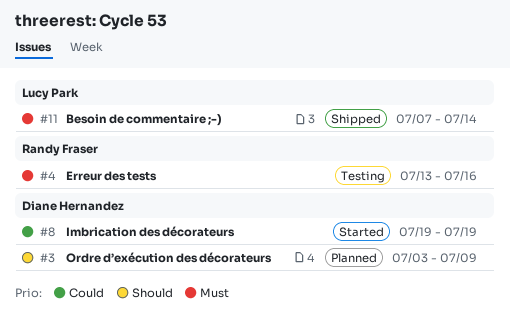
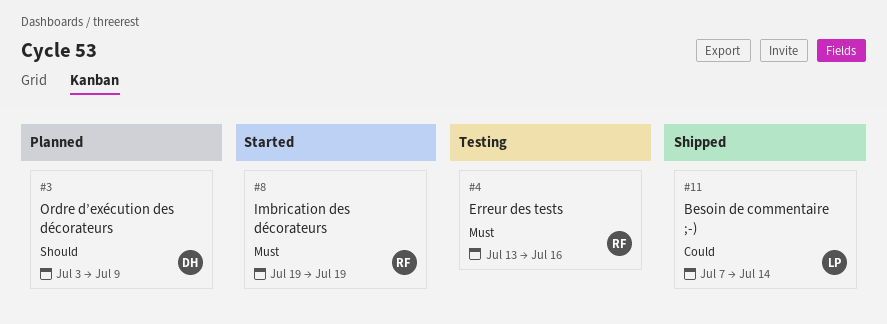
#8, owner: Diane Hernandez -> Randy Fraser
#8, priority: Could -> Must
#11, priority: Must -> Could

